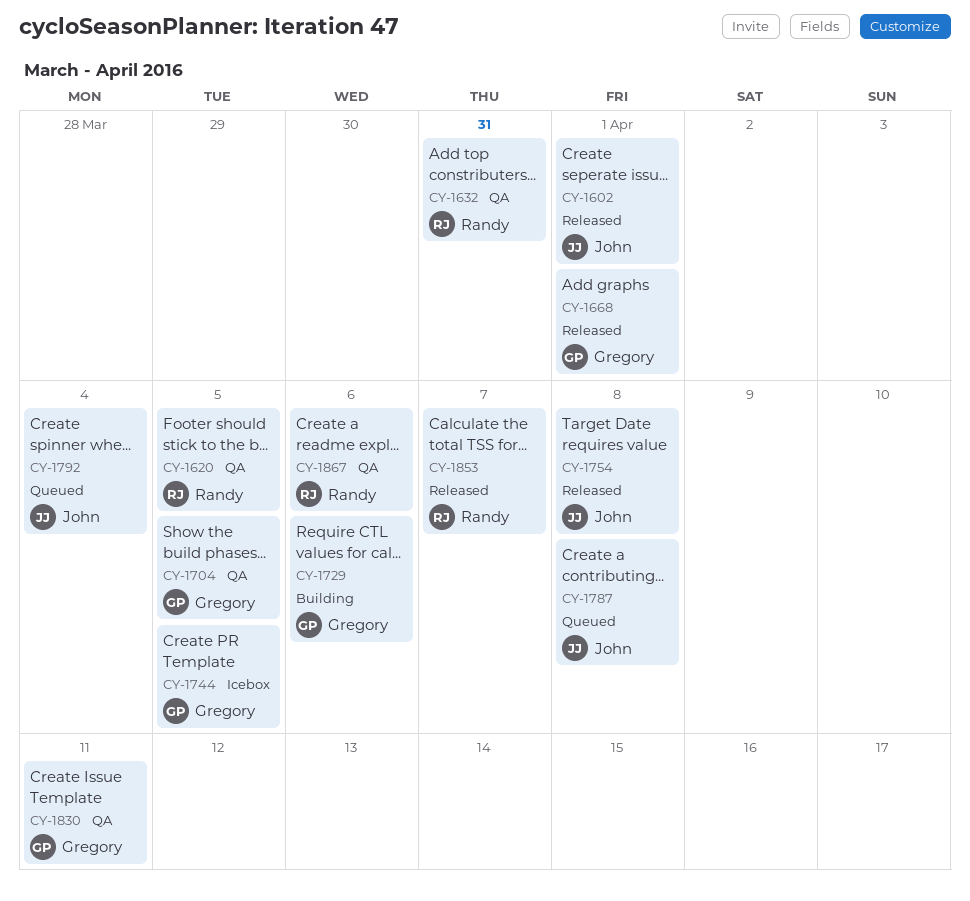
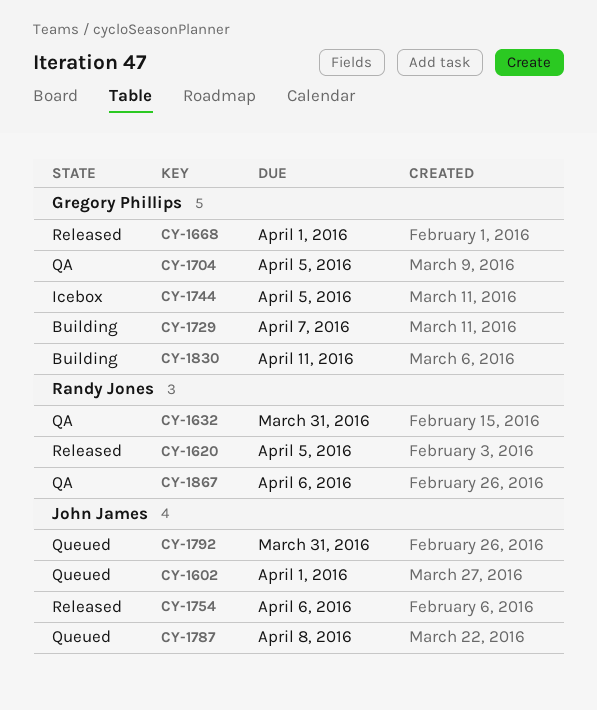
CY-1602, status: Released -> Queued
CY-1620, status: QA -> Released
CY-1729, due: Apr 6 -> Apr 7
CY-1754, due: Apr 8 -> Apr 6
CY-1792, due: Apr 4 -> Mar 31
CY-1830, status: QA -> Building
CY-1853: present -> none

